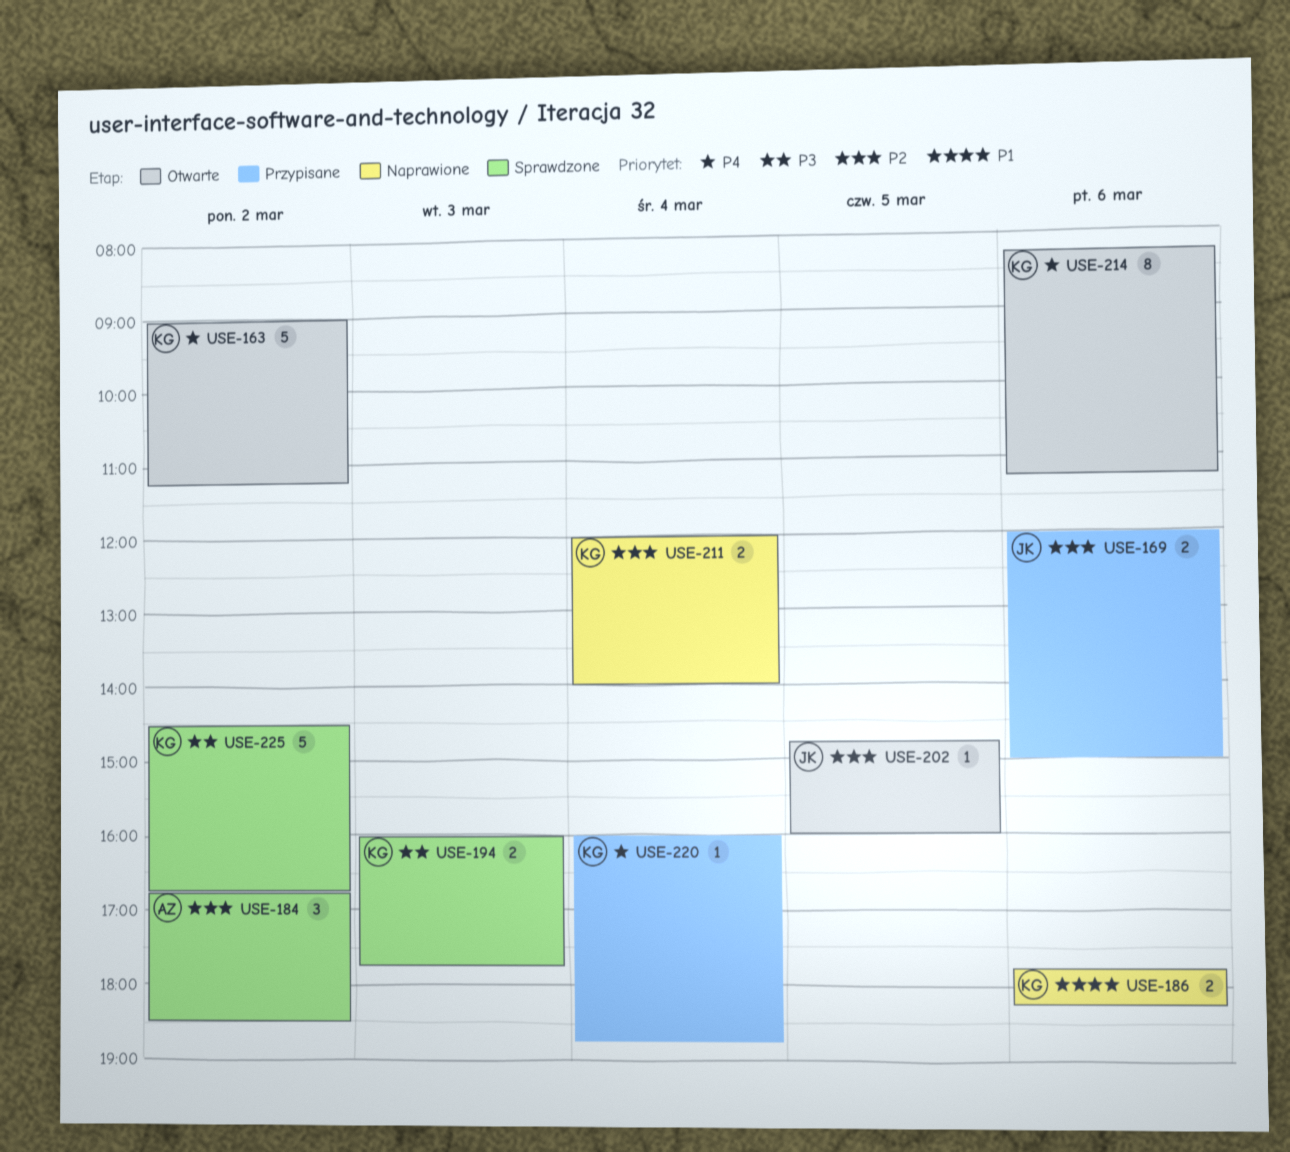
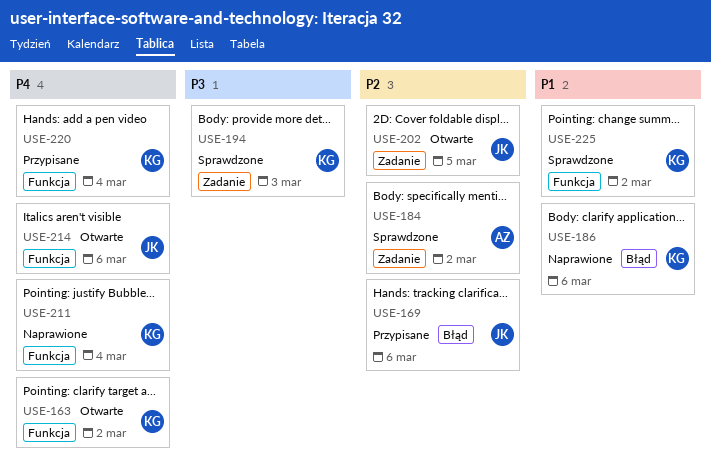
USE-211, priority: P2 -> P4
USE-214, owner: KG -> JK
USE-225, priority: P3 -> P1

